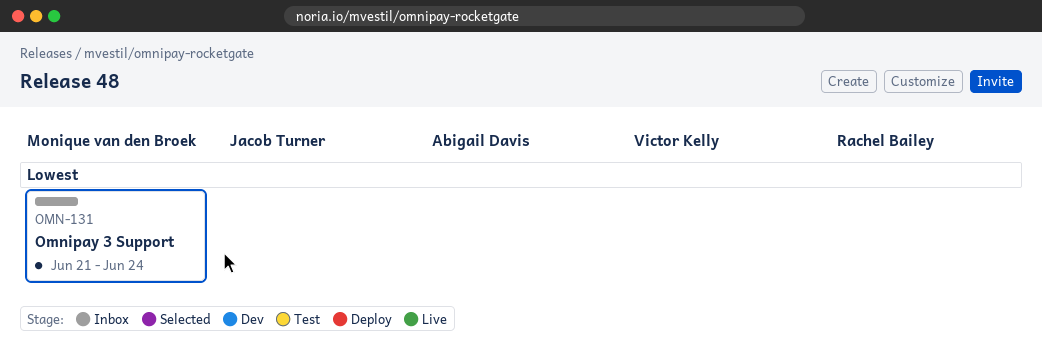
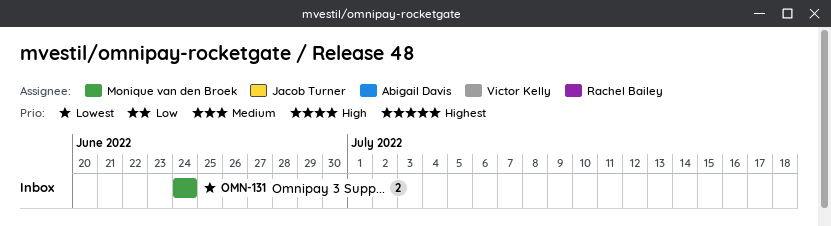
OMN-131, estimate: 1 -> 2
OMN-131, start: Jun 21 -> Jun 24

